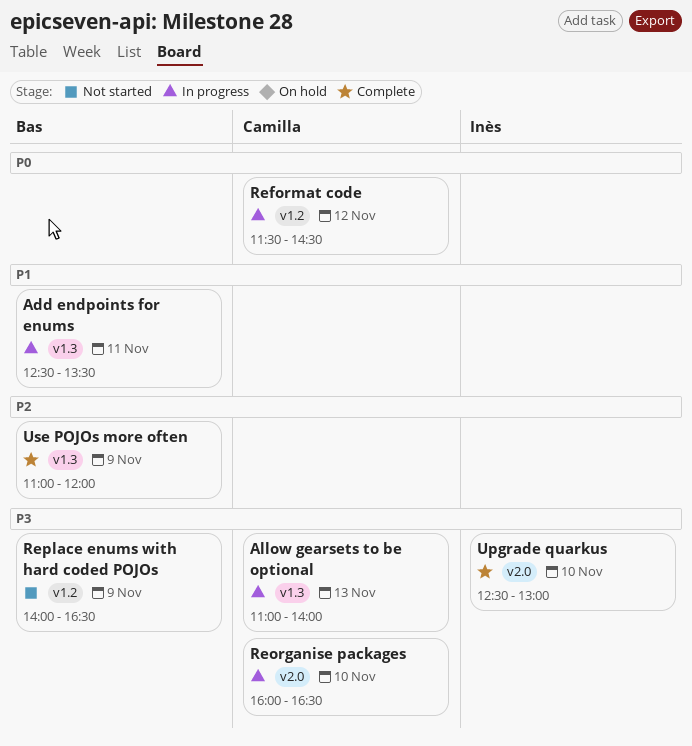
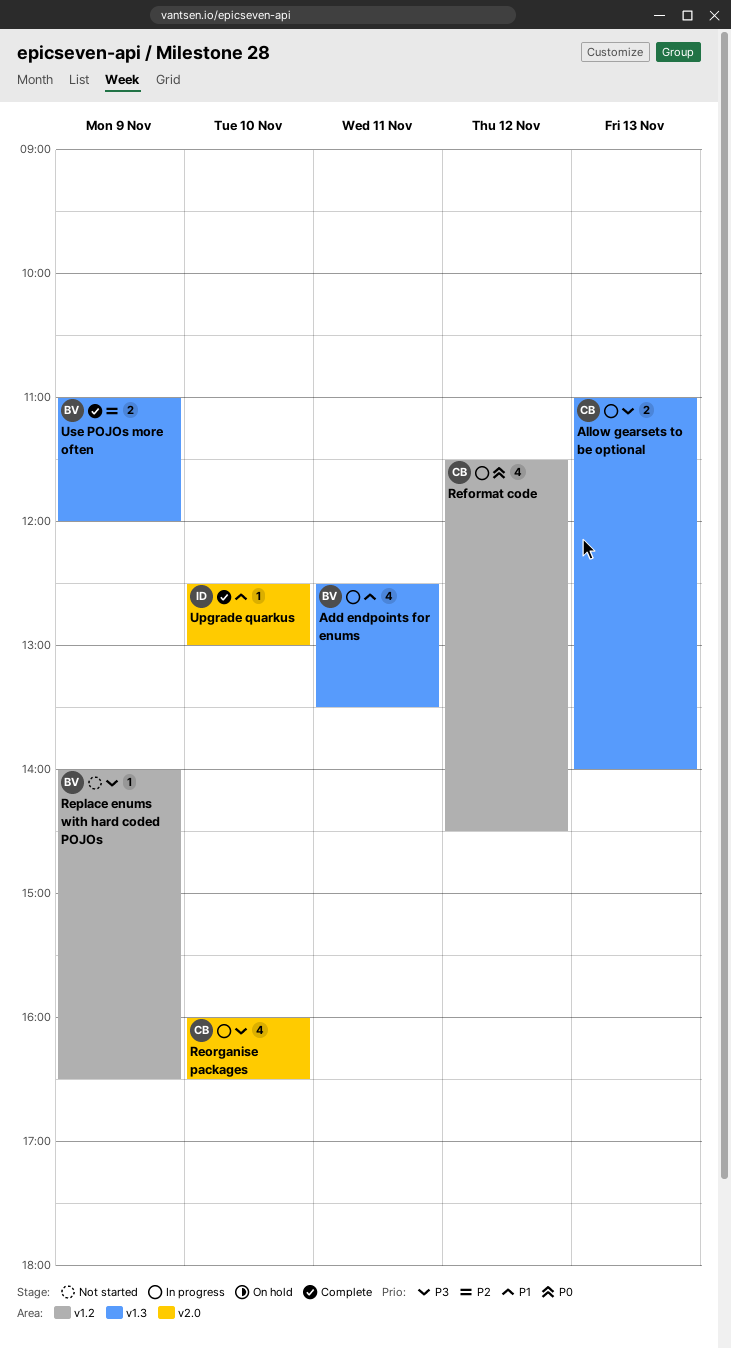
Upgrade quarkus, priority: P3 -> P1

